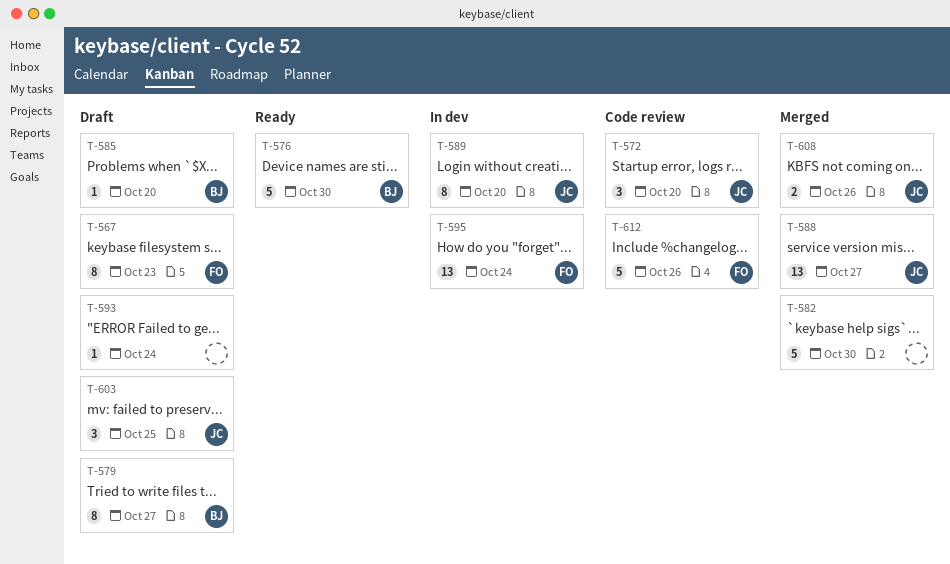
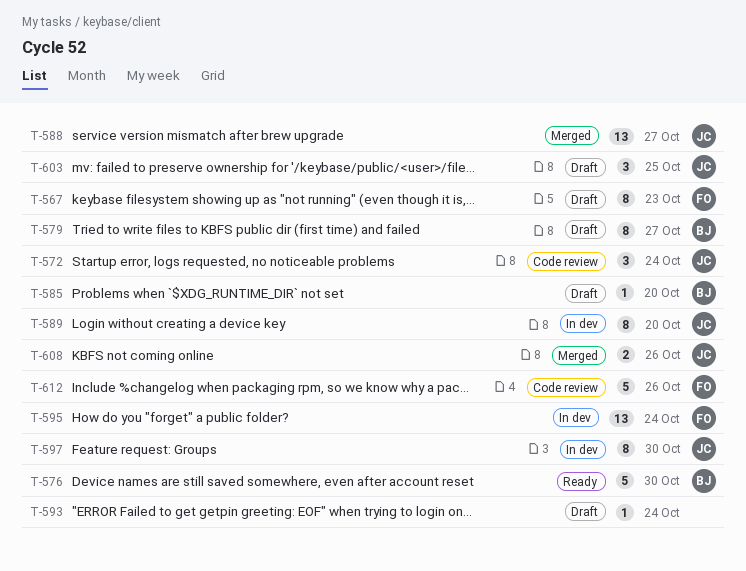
T-572, due: Oct 20 -> Oct 24
T-582: present -> none
T-597: none -> present

